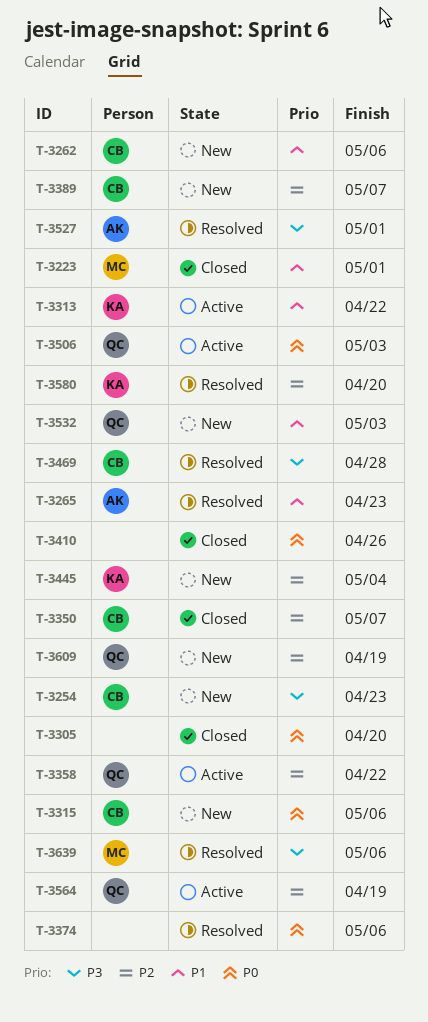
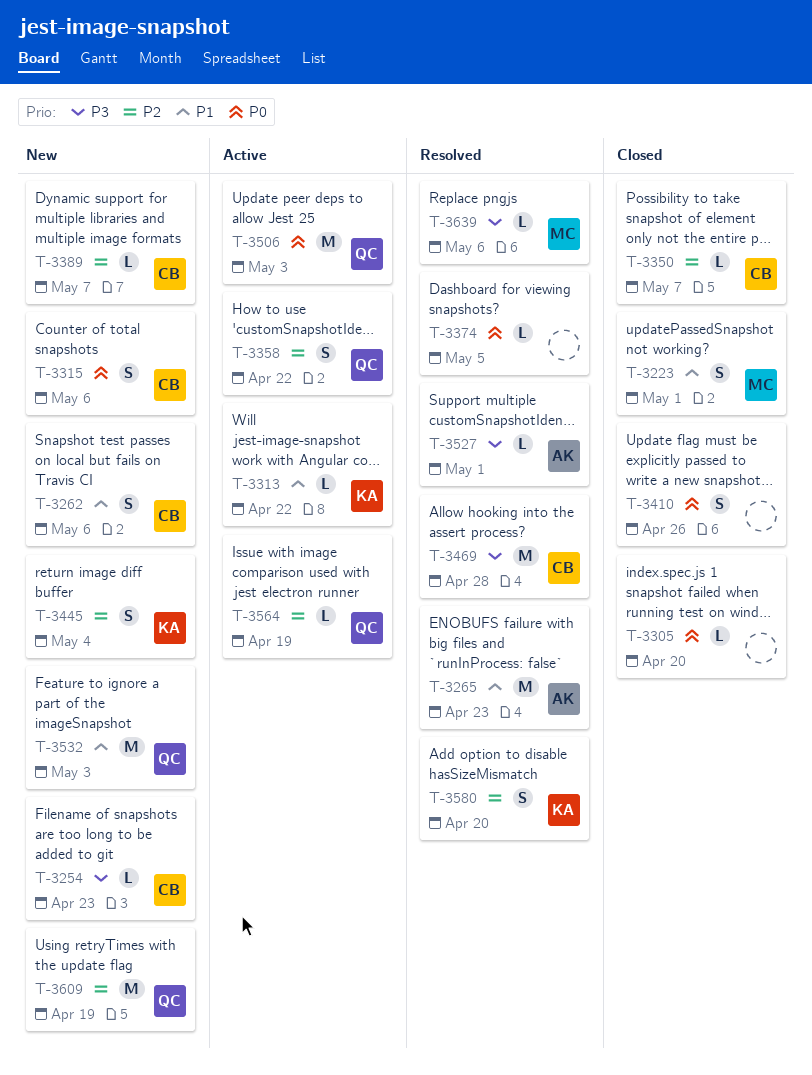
T-3374, due: May 6 -> May 5

